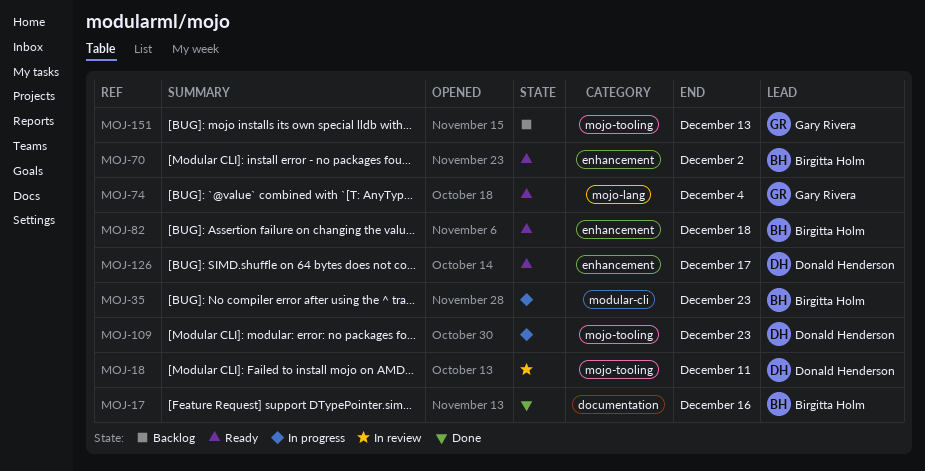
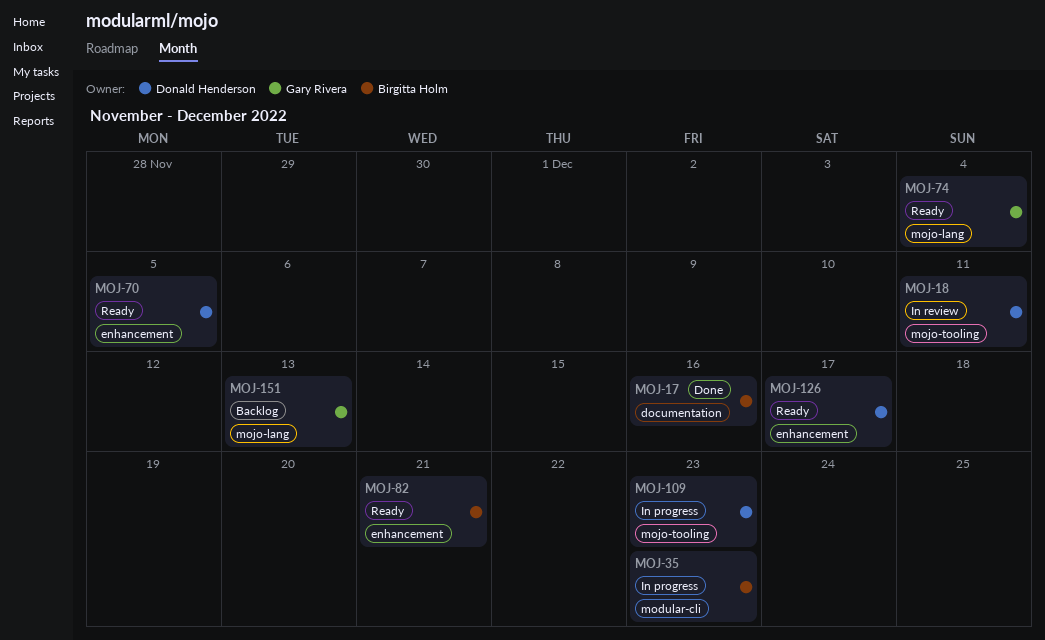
MOJ-70, owner: Birgitta Holm -> Donald Henderson
MOJ-70, due: Dec 2 -> Dec 5
MOJ-82, due: Dec 18 -> Dec 21
MOJ-151, label: mojo-tooling -> mojo-lang

